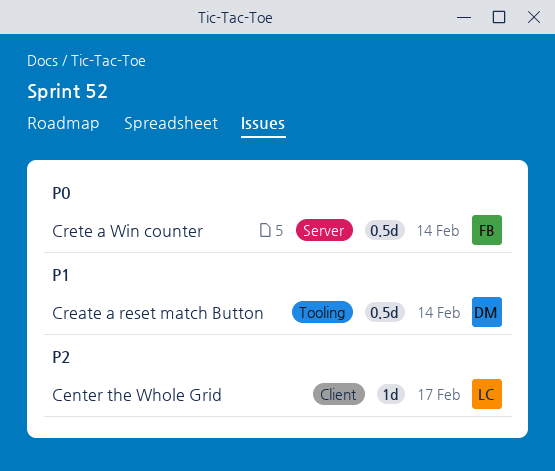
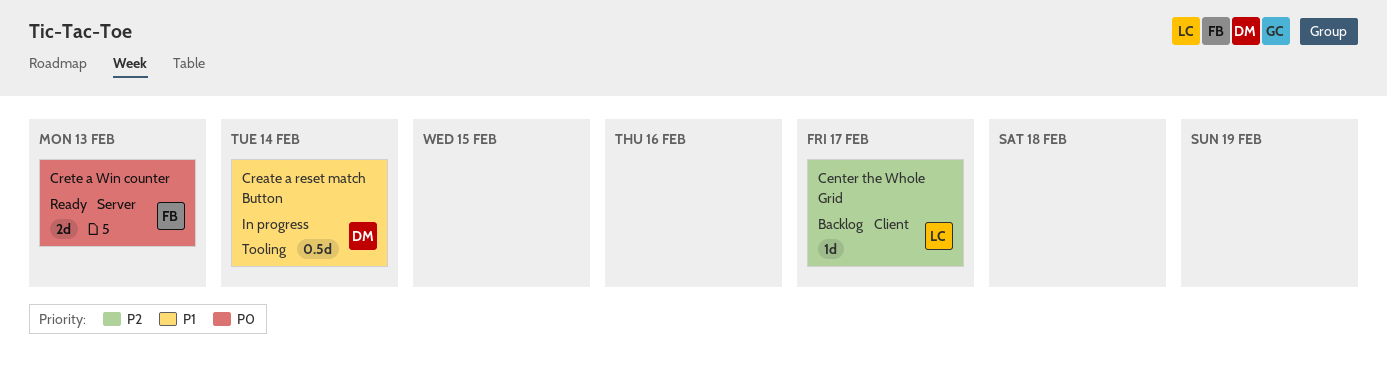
Crete a Win counter, estimate: 0.5d -> 2d
Crete a Win counter, due: Feb 14 -> Feb 13

